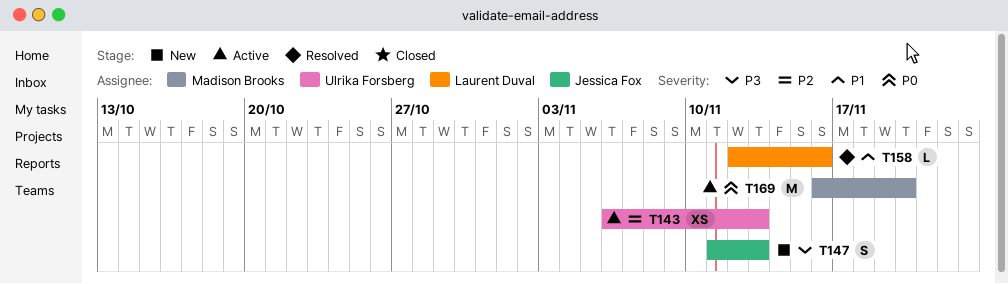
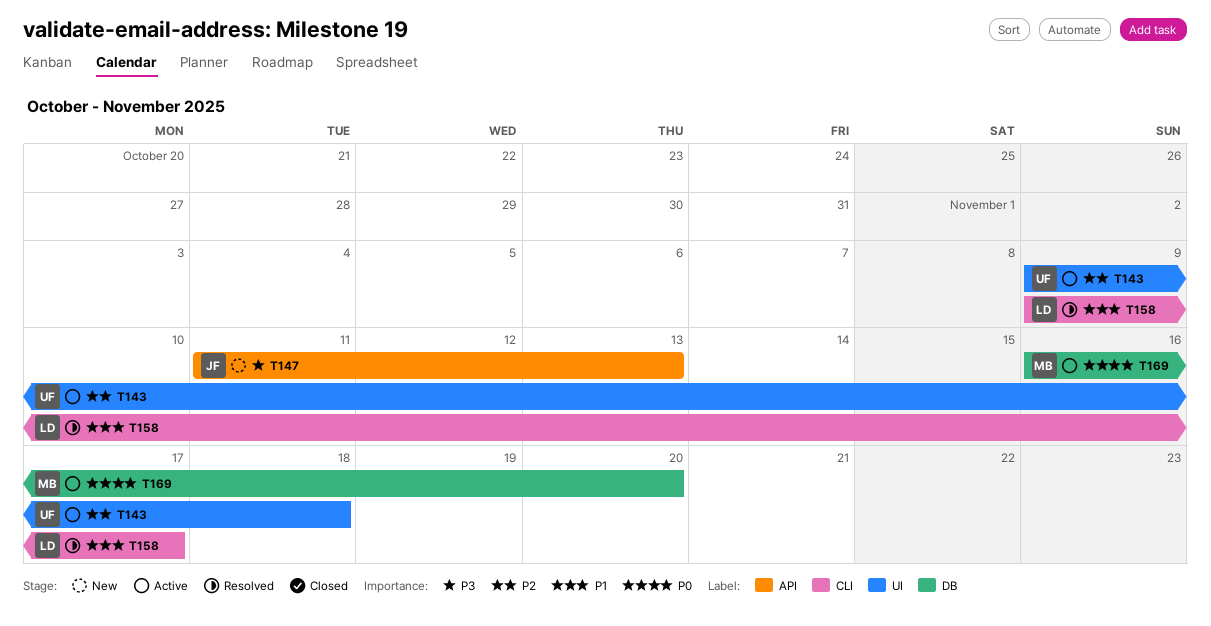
T143, start: Nov 6 -> Nov 9
T143, due: Nov 13 -> Nov 18
T158, start: Nov 12 -> Nov 9
T158, due: Nov 16 -> Nov 17

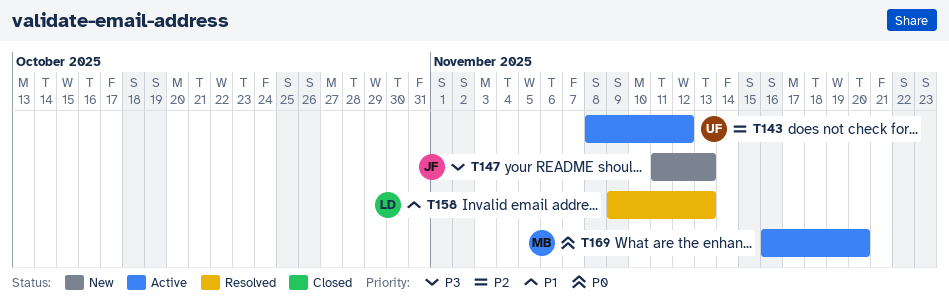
T143, start: Nov 9 -> Nov 8
T143, due: Nov 18 -> Nov 12
T158, due: Nov 17 -> Nov 13

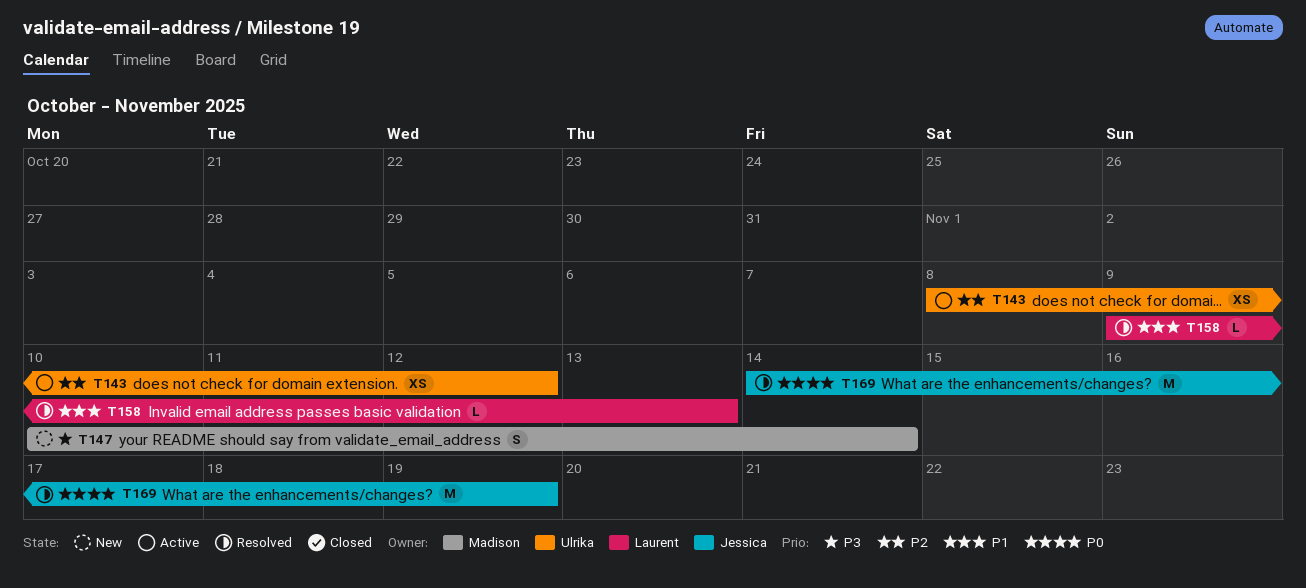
T147, owner: Jessica -> Madison
T147, start: Nov 11 -> Nov 10
T147, due: Nov 13 -> Nov 14
T169, status: Active -> Resolved
T169, owner: Madison -> Jessica
T169, start: Nov 16 -> Nov 14
T169, due: Nov 20 -> Nov 19

